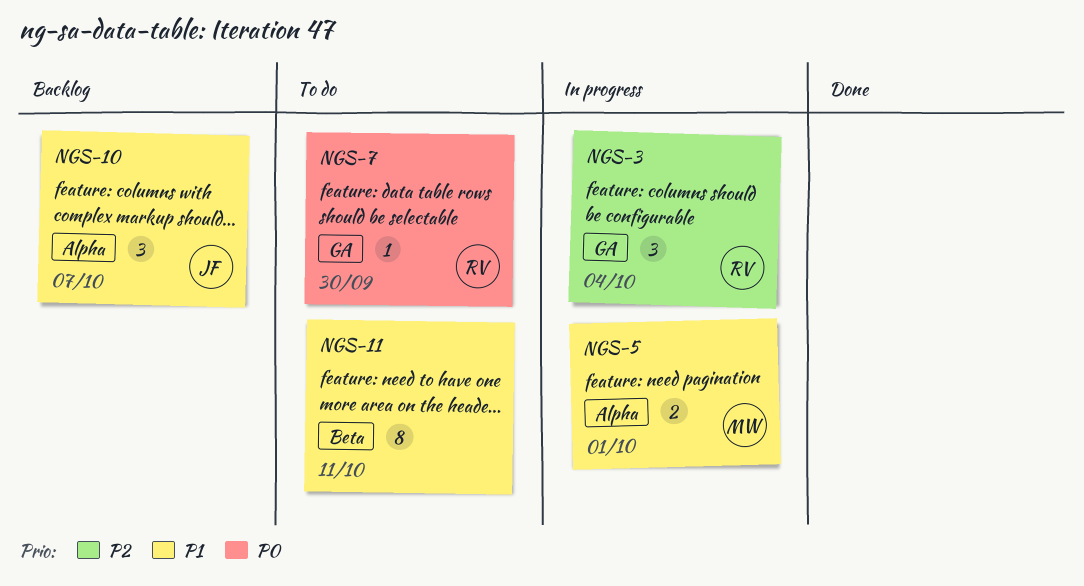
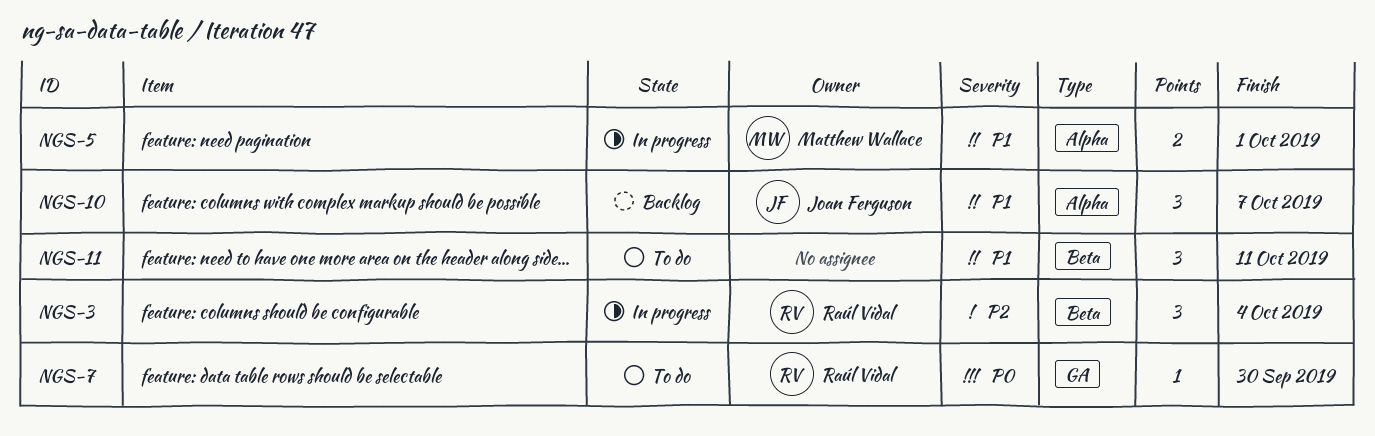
NGS-3, label: GA -> Beta
NGS-11, estimate: 8 -> 3

